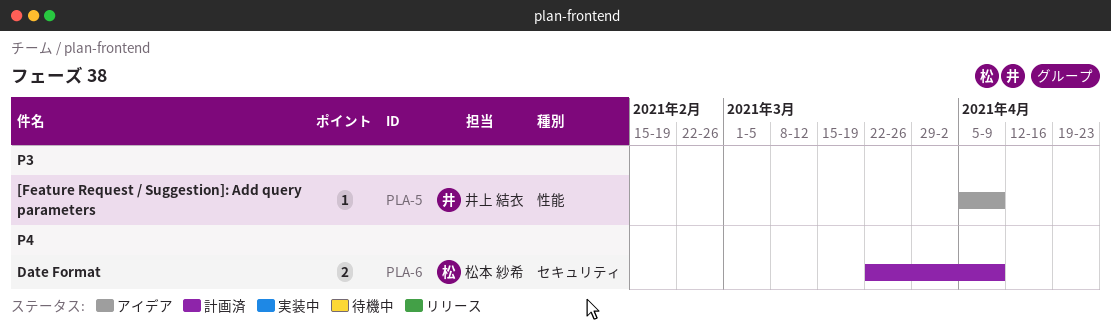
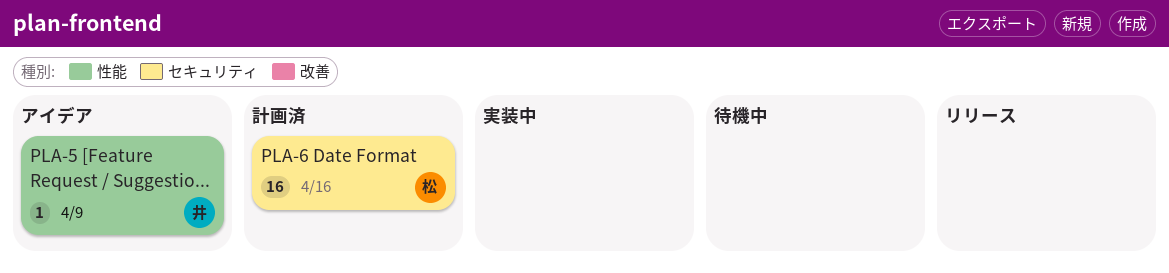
PLA-6, estimate: 2 -> 16
PLA-6, due: Apr 9 -> Apr 16

